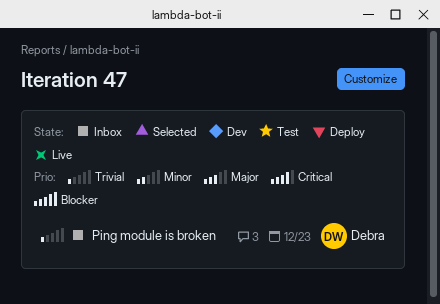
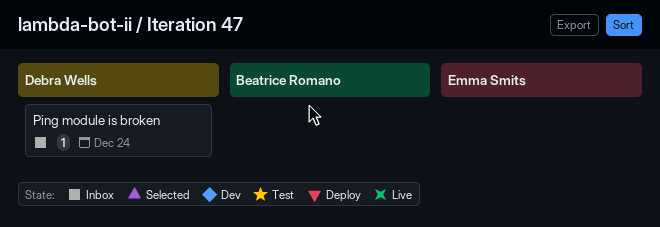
Ping module is broken, due: Dec 23 -> Dec 24

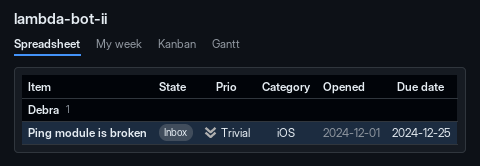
Ping module is broken, due: Dec 24 -> Dec 25

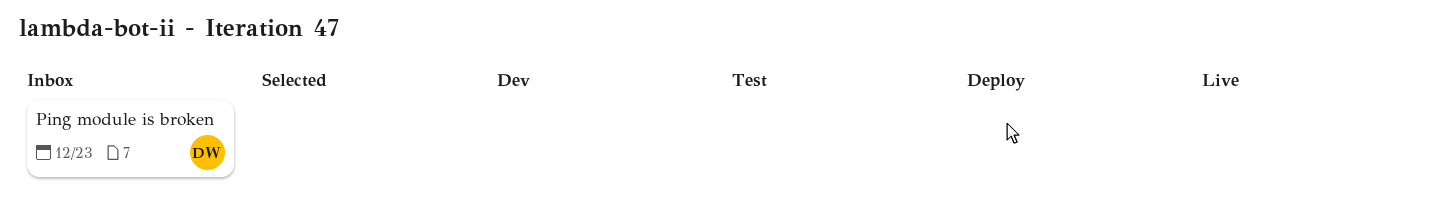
Ping module is broken, due: Dec 25 -> Dec 23

